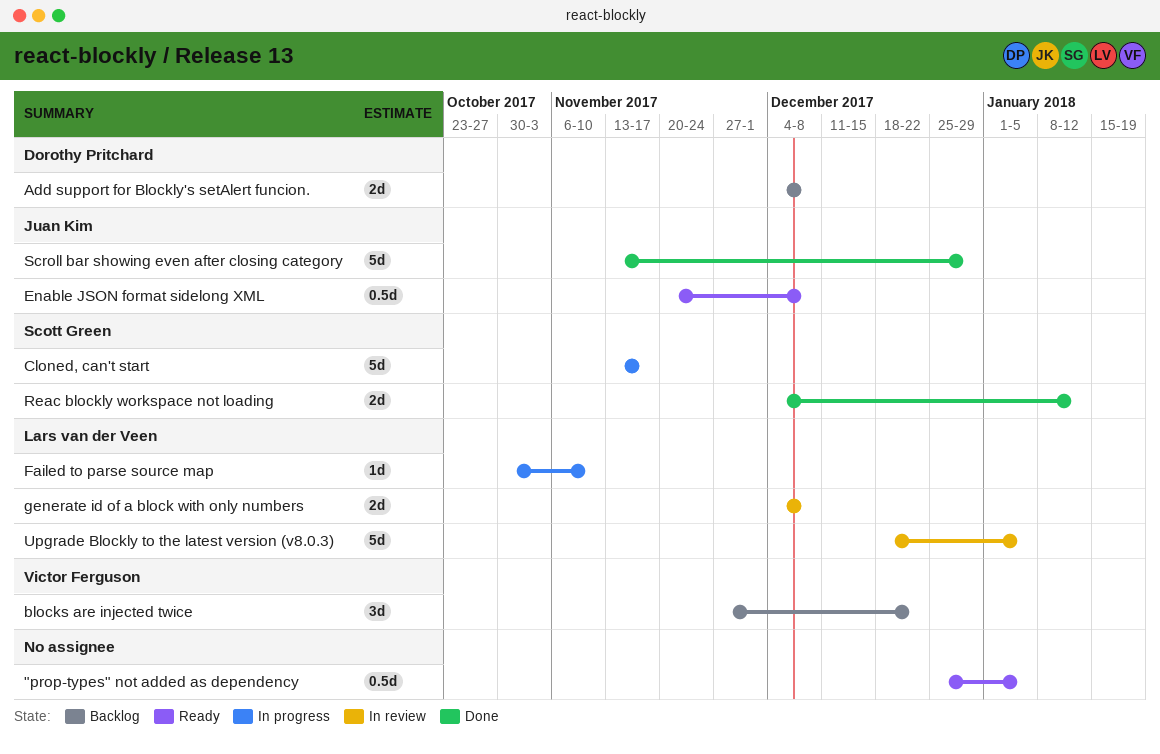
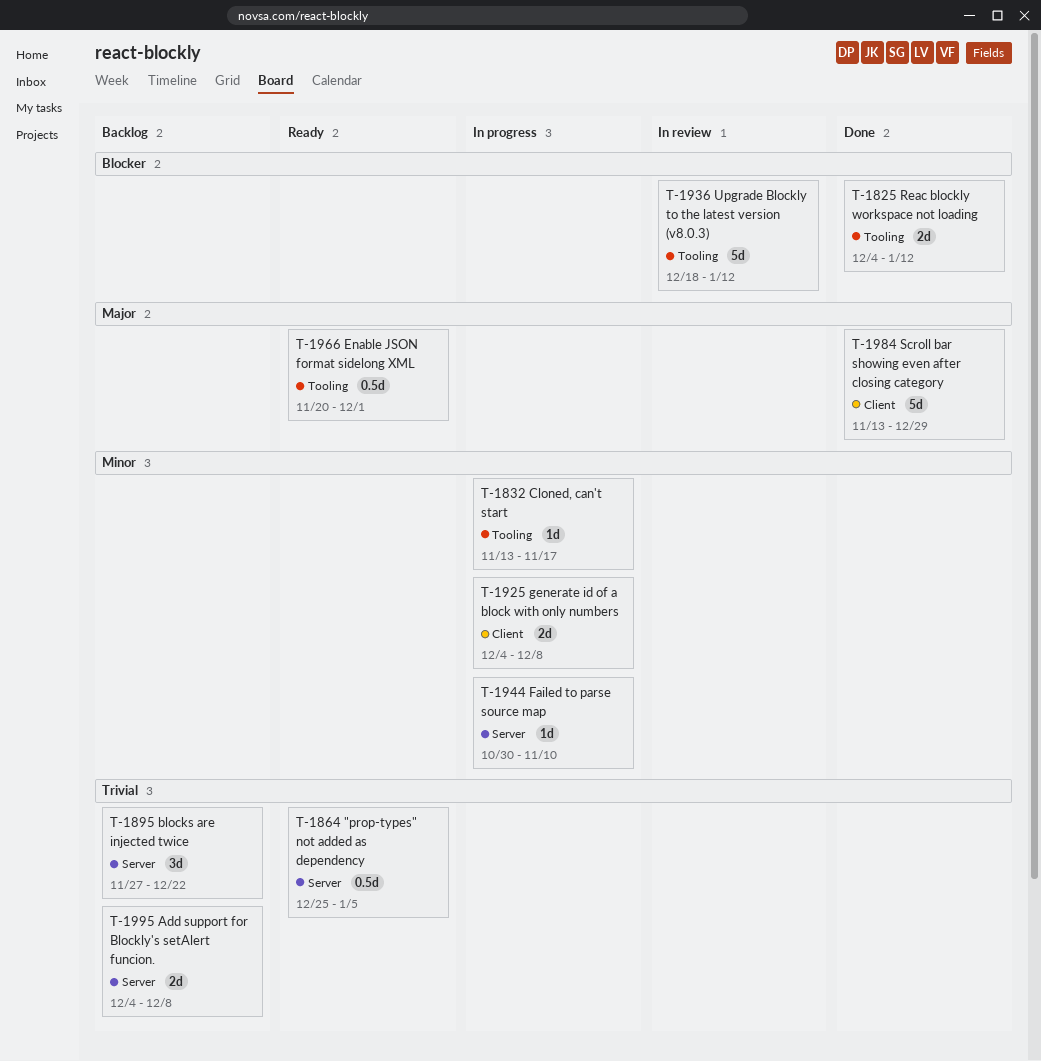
Cloned, can't start, estimate: 5d -> 1d
Enable JSON format sidelong XML, due: Dec 8 -> Dec 1
generate id of a block with only numbers, status: In review -> In progress
Upgrade Blockly to the latest version (v8.0.3), due: Jan 5 -> Jan 12

